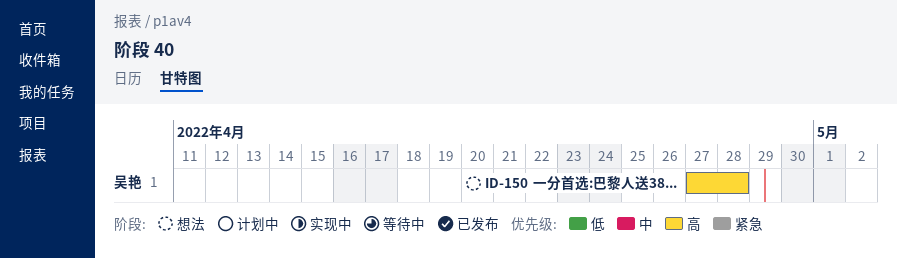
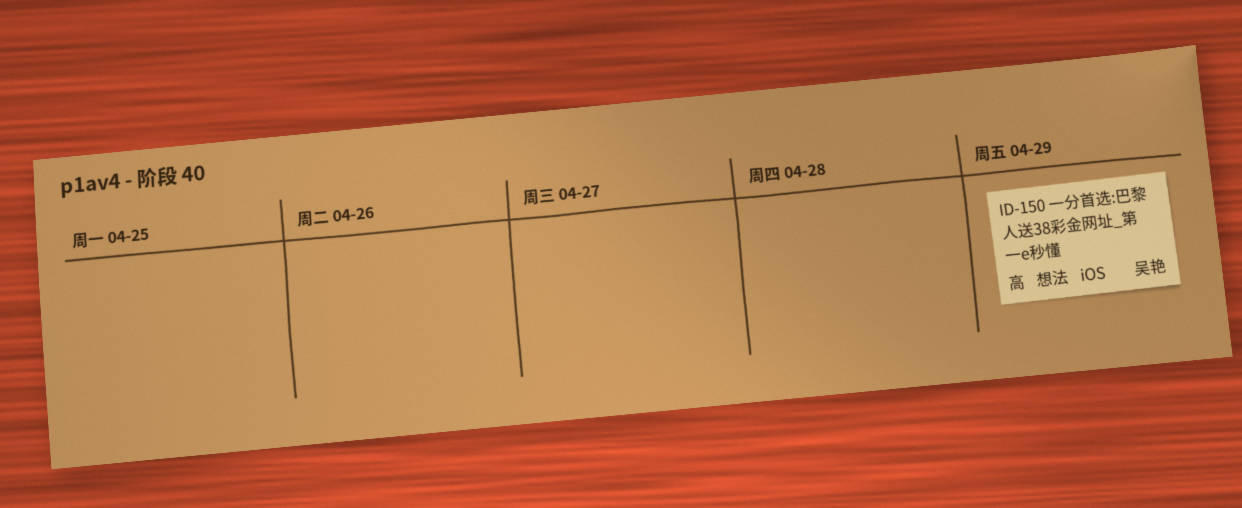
ID-150, due: Apr 28 -> Apr 29

